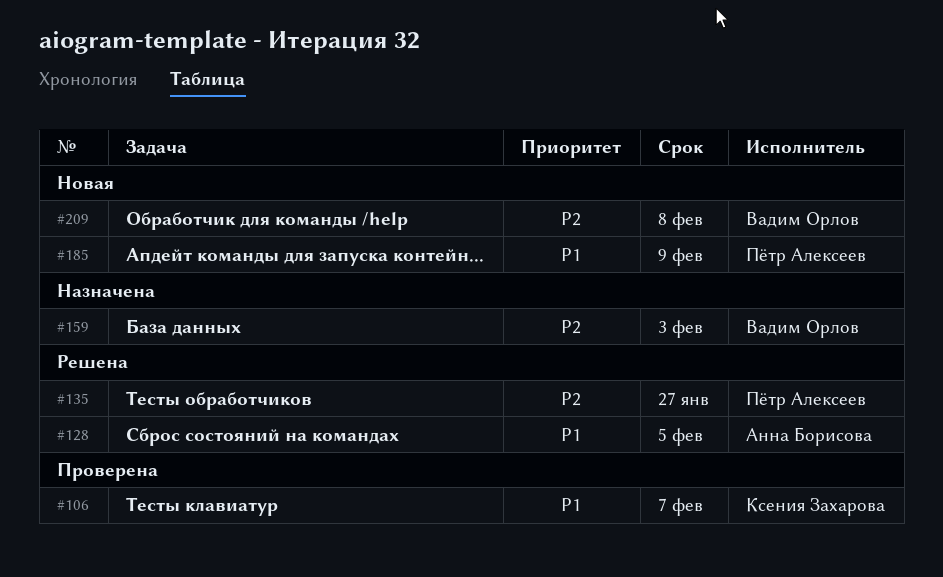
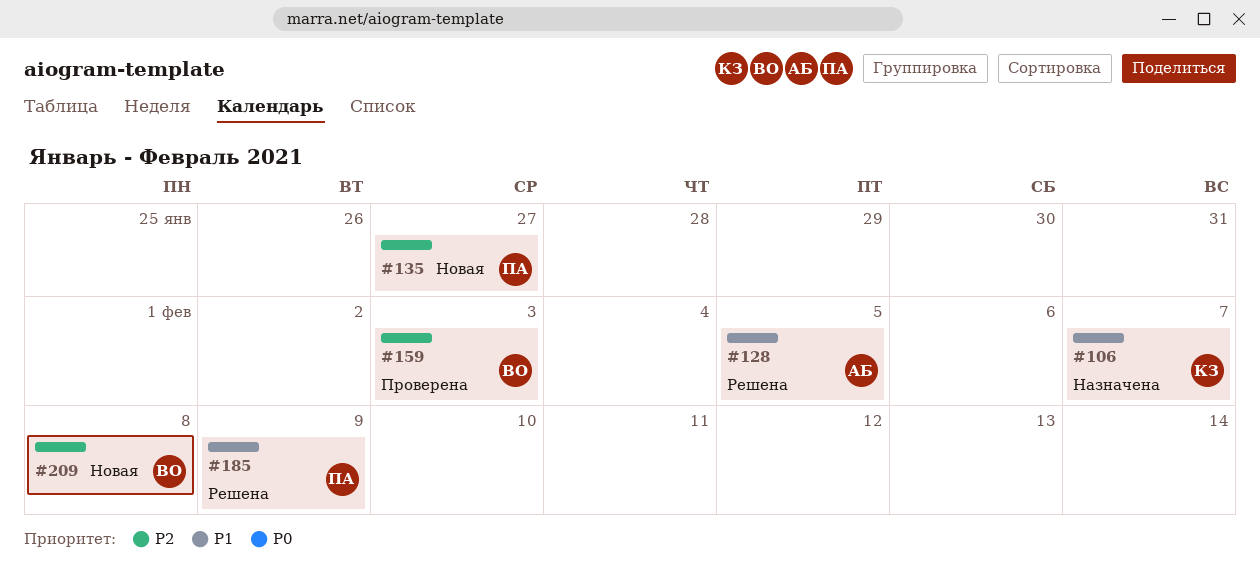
#106, status: Проверена -> Назначена
#135, status: Решена -> Новая
#159, status: Назначена -> Проверена
#185, status: Новая -> Решена

